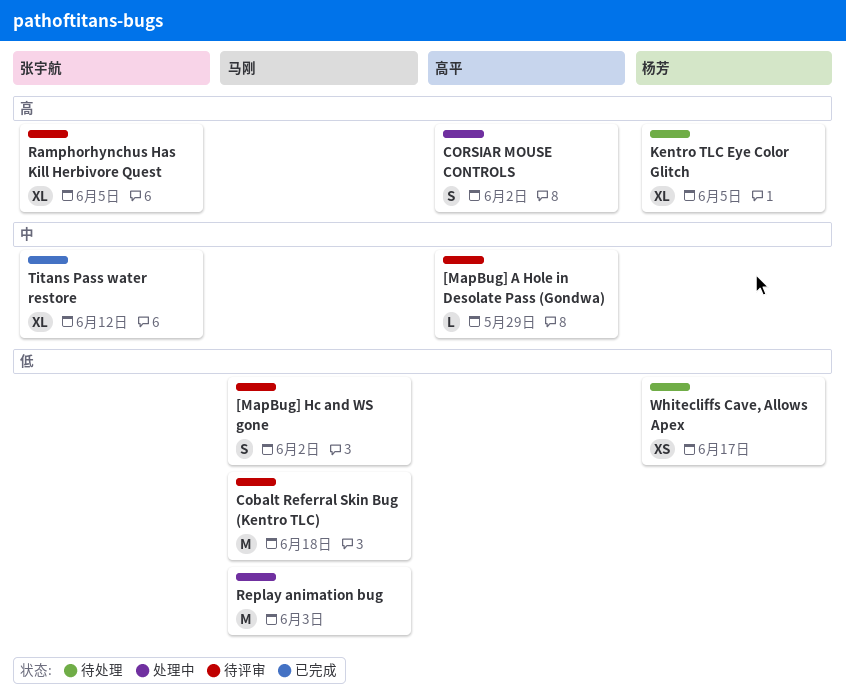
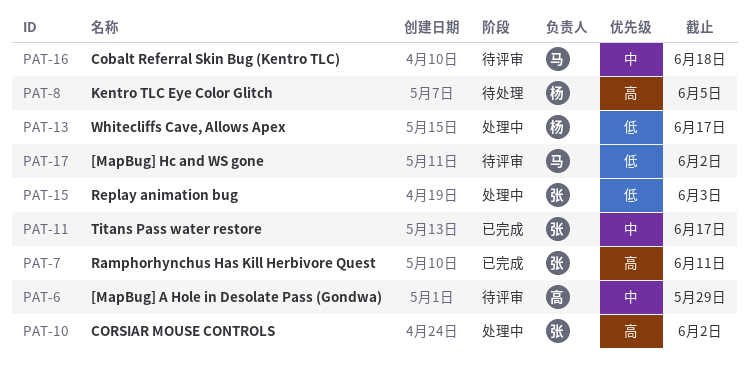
Cobalt Referral Skin Bug (Kentro TLC), priority: 低 -> 中
CORSIAR MOUSE CONTROLS, owner: 高平 -> 张宇航
Ramphorhynchus Has Kill Herbivore Quest, status: 待评审 -> 已完成
Ramphorhynchus Has Kill Herbivore Quest, due: Jun 5 -> Jun 11
Replay animation bug, owner: 马刚 -> 张宇航
Titans Pass water restore, due: Jun 12 -> Jun 17
Whitecliffs Cave, Allows Apex, status: 待处理 -> 处理中

